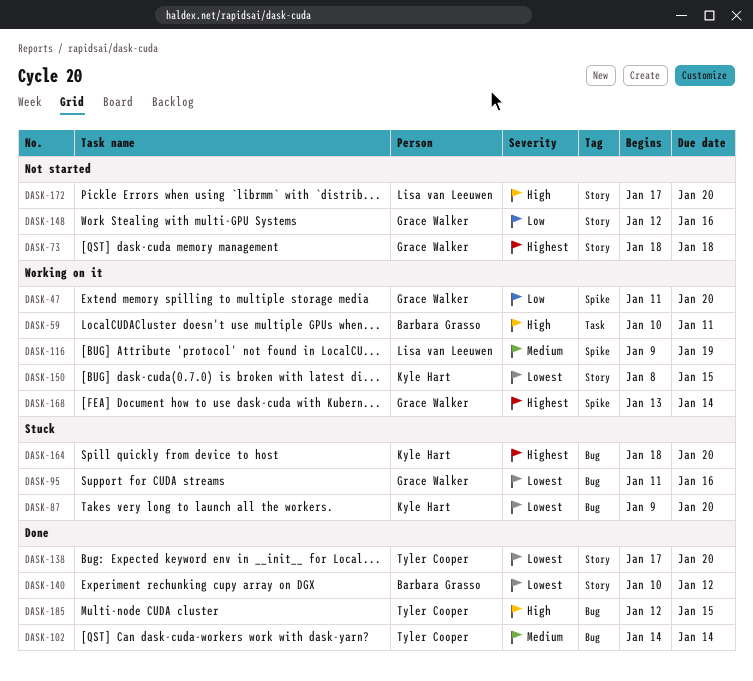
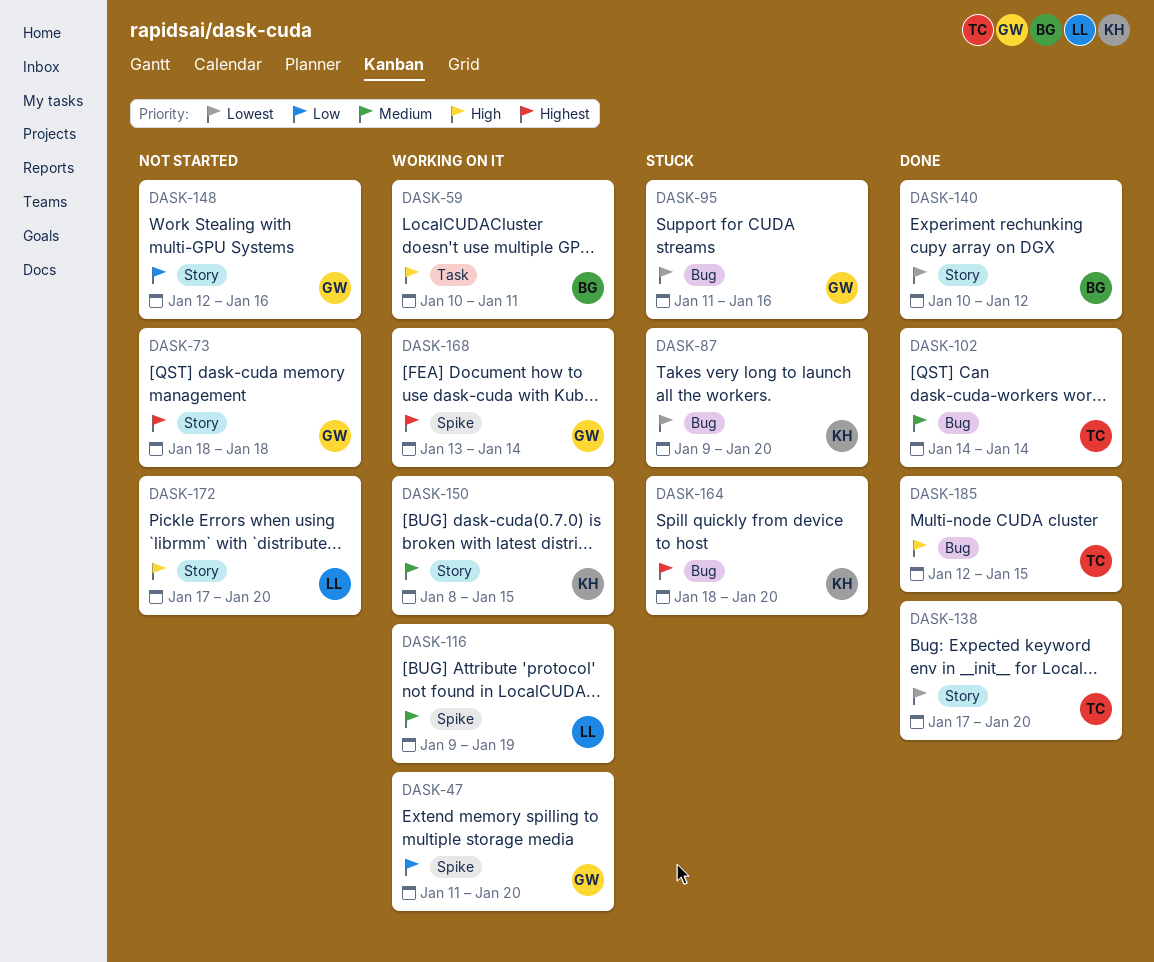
DASK-150, priority: Lowest -> Medium

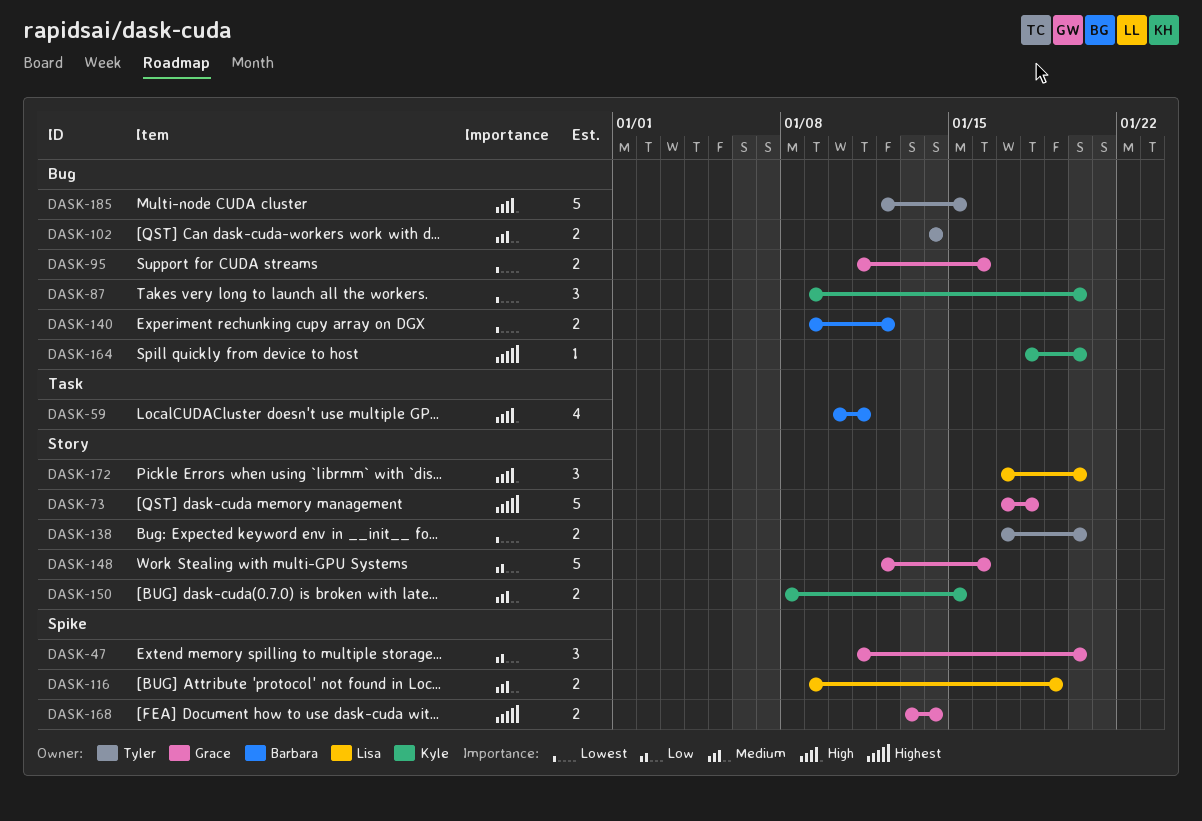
DASK-73, start: Jan 18 -> Jan 17
DASK-140, label: Story -> Bug
DASK-140, start: Jan 10 -> Jan 9

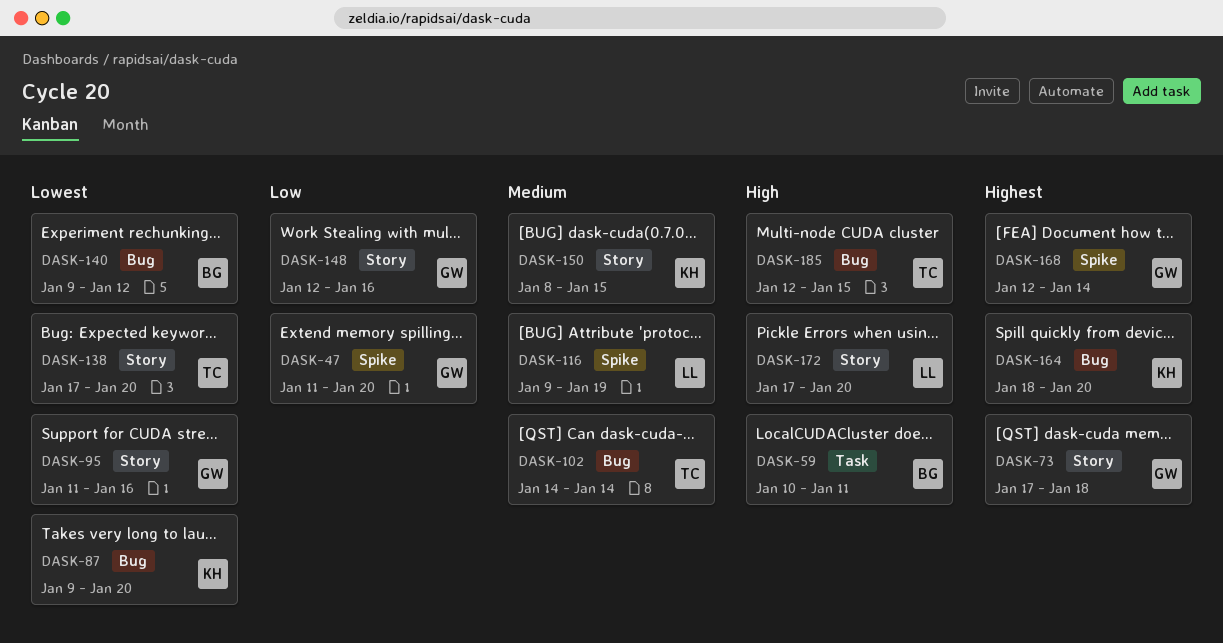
DASK-95, label: Bug -> Story
DASK-168, start: Jan 13 -> Jan 12

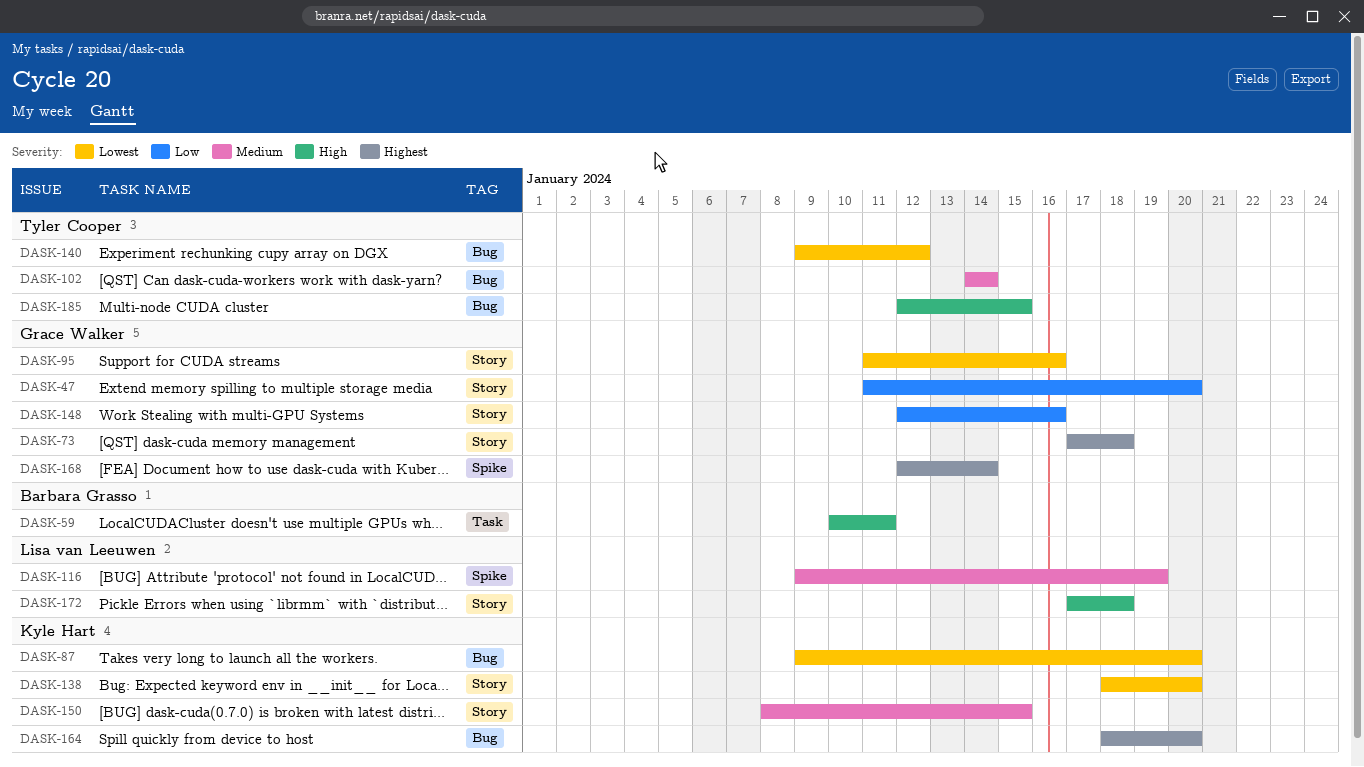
DASK-47, label: Spike -> Story
DASK-138, owner: Tyler Cooper -> Kyle Hart
DASK-138, start: Jan 17 -> Jan 18
DASK-140, owner: Barbara Grasso -> Tyler Cooper
DASK-172, due: Jan 20 -> Jan 18

